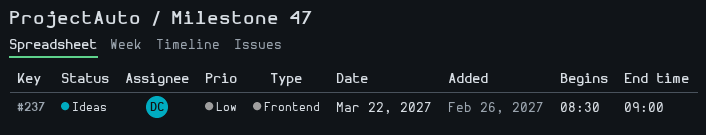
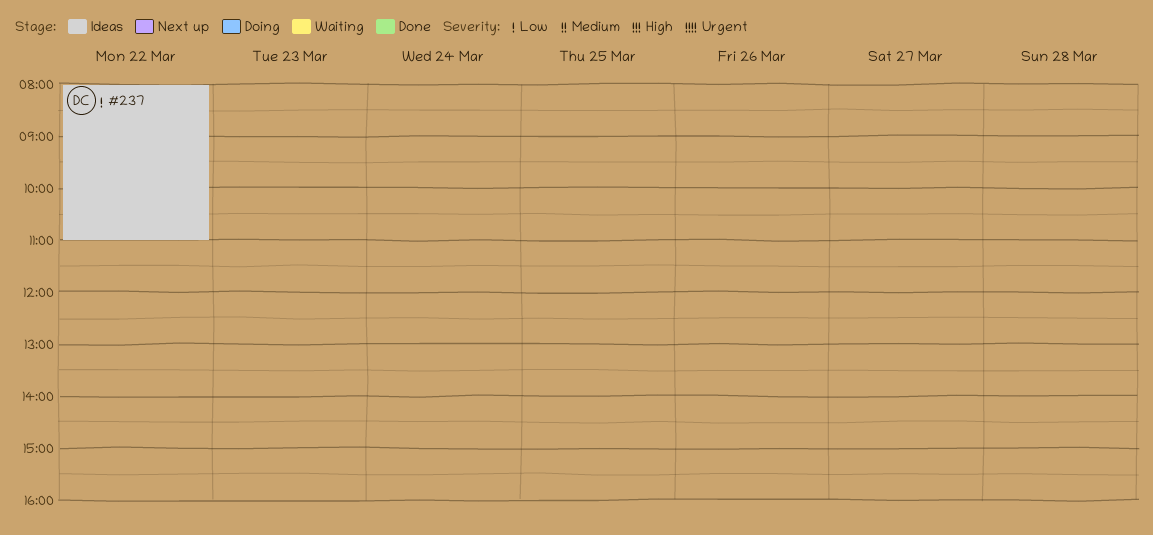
#237, begins: 08:30 -> 08:00
#237, ends: 09:00 -> 11:00

